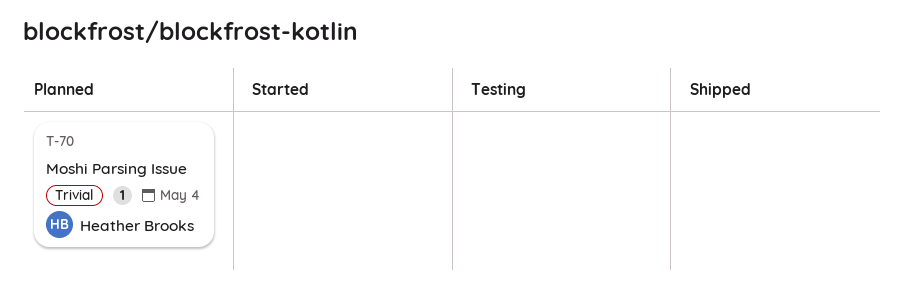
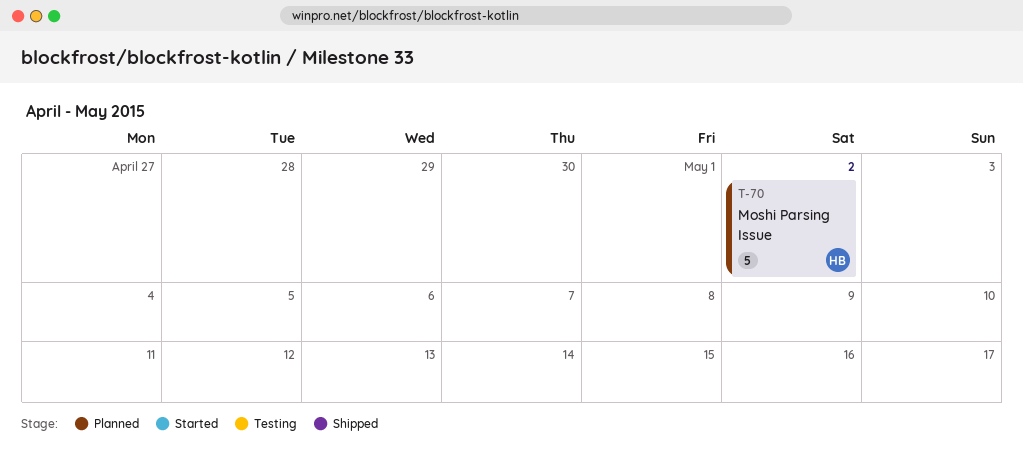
T-70, estimate: 1 -> 5
T-70, due: May 4 -> May 2

